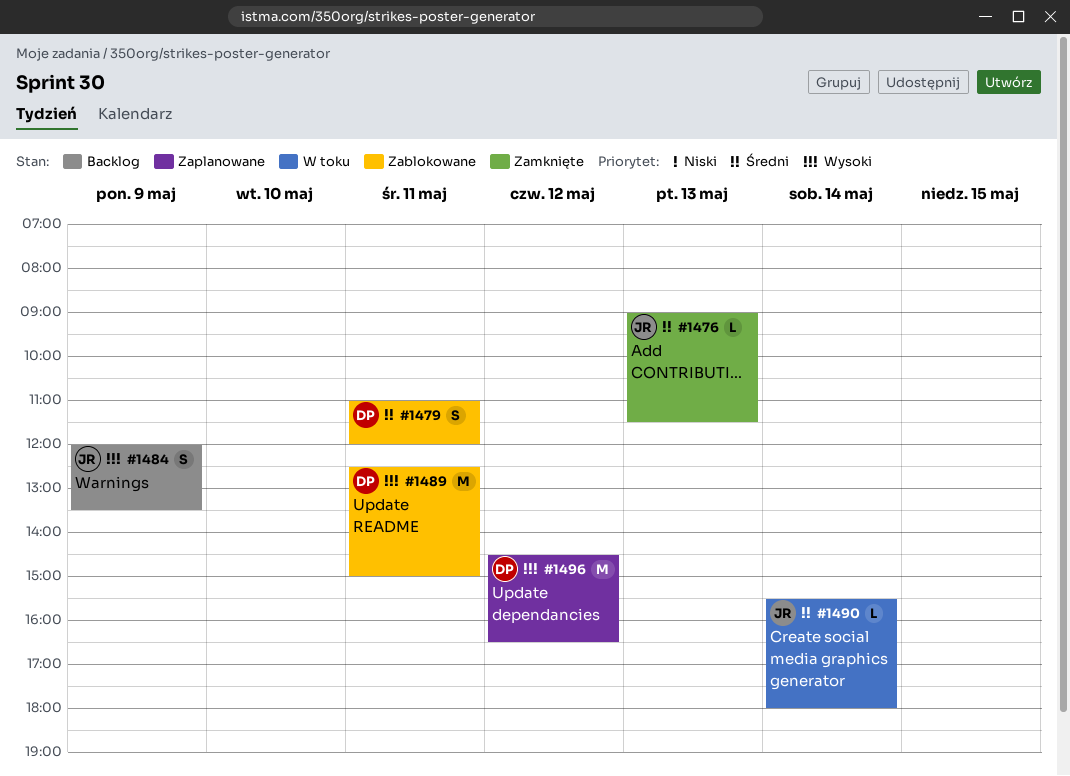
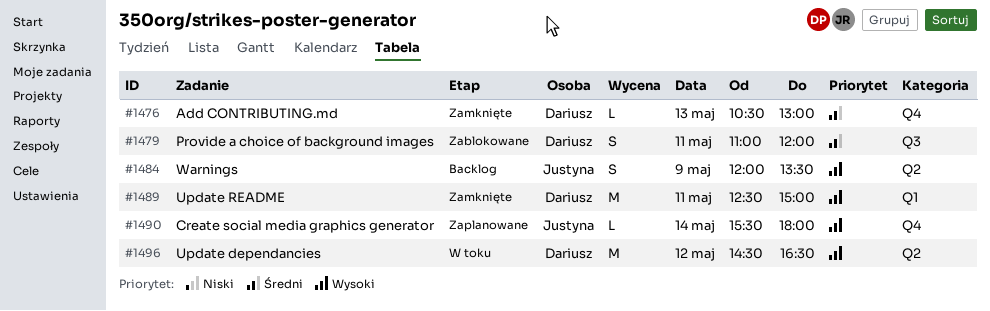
#1476, owner: Justyna -> Dariusz
#1476, begins: 09:00 -> 10:30
#1476, ends: 11:30 -> 13:00
#1489, status: Zablokowane -> Zamknięte
#1490, status: W toku -> Zaplanowane
#1490, priority: Średni -> Wysoki
#1496, status: Zaplanowane -> W toku

